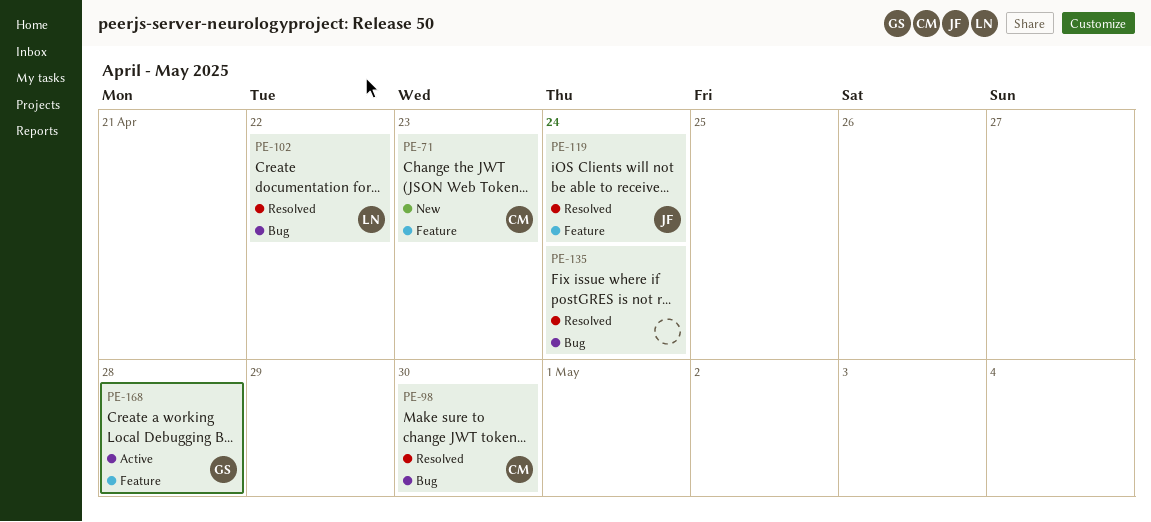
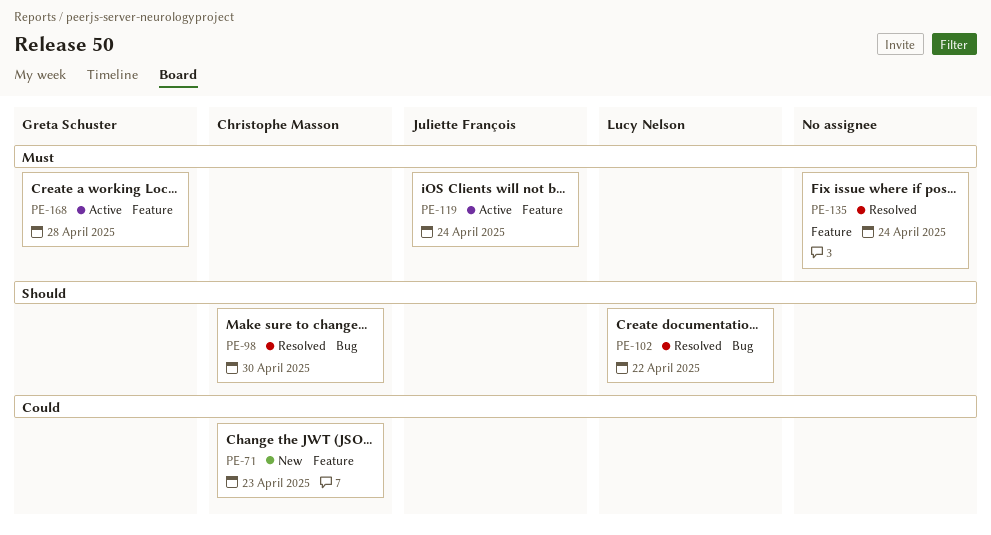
PE-119, status: Resolved -> Active
PE-135, label: Bug -> Feature

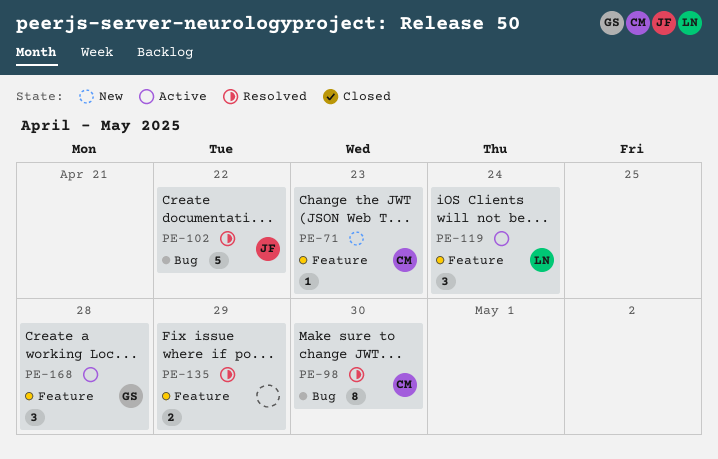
PE-102, owner: Lucy Nelson -> Juliette François
PE-119, owner: Juliette François -> Lucy Nelson
PE-135, due: Apr 24 -> Apr 29

